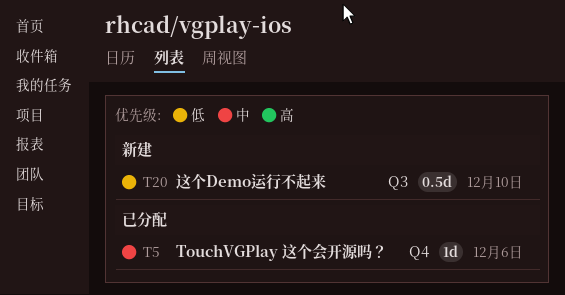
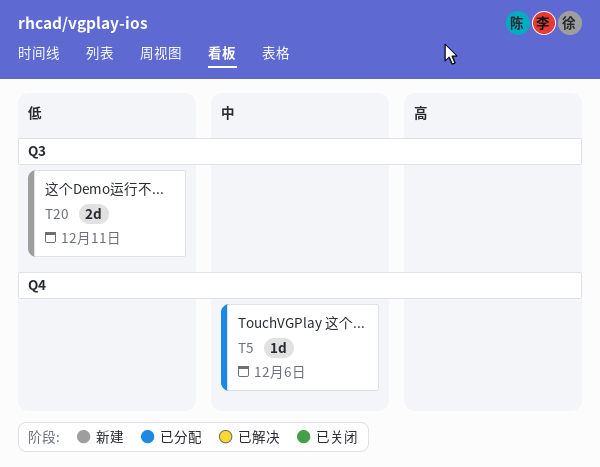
T20, estimate: 0.5d -> 2d
T20, due: Dec 10 -> Dec 11

